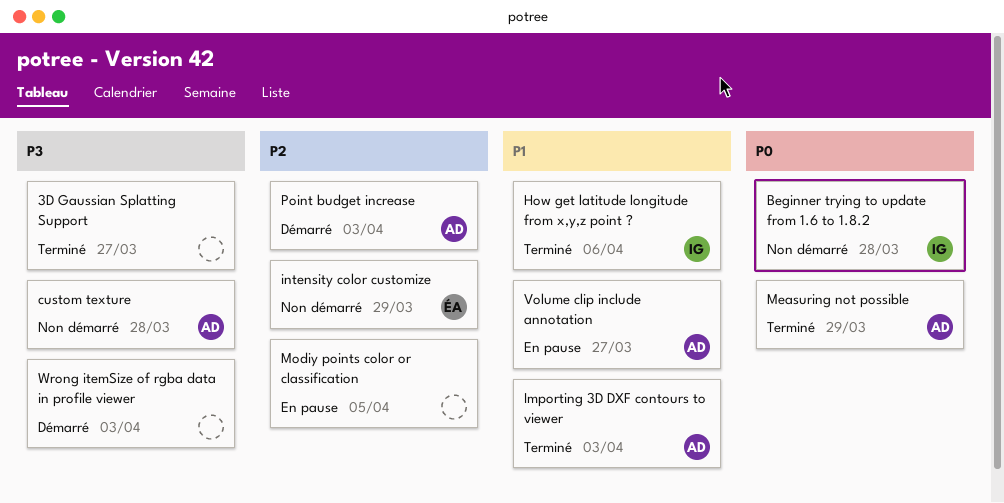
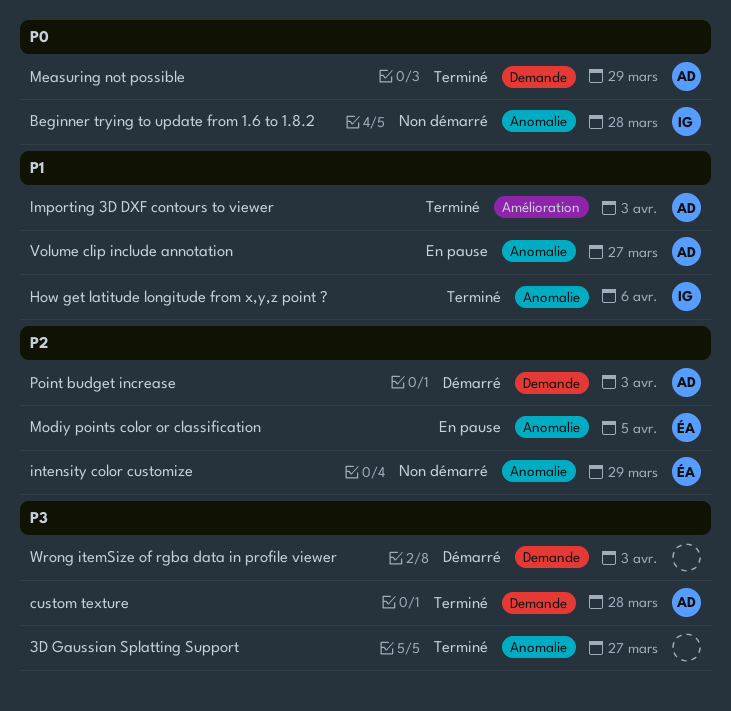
custom texture, status: Non démarré -> Terminé
Modiy points color or classification, owner: none -> ÉA

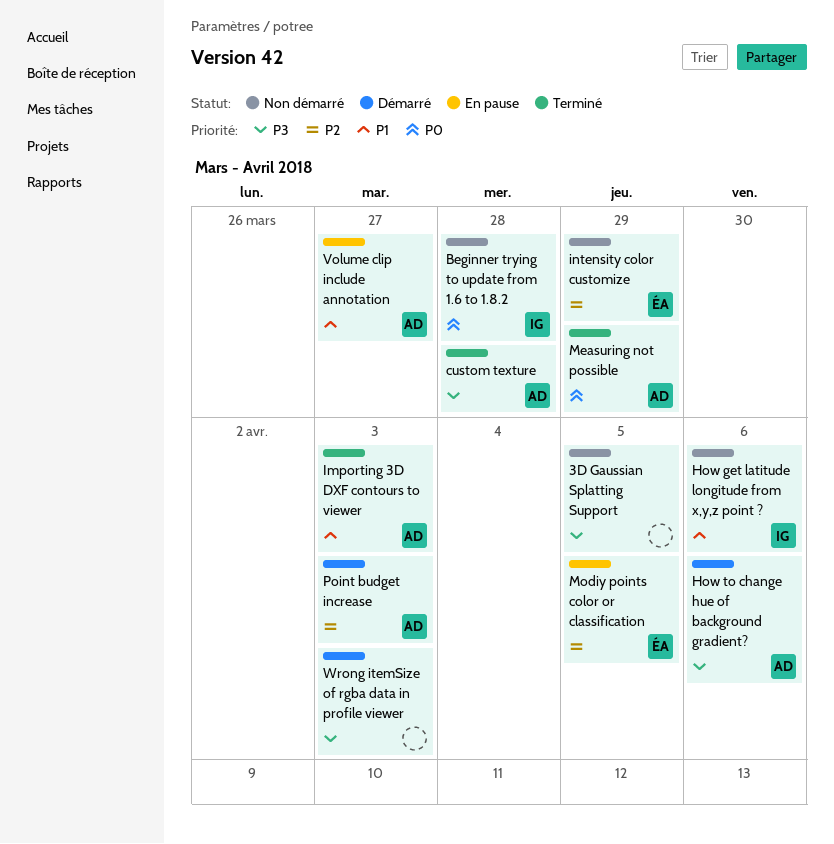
3D Gaussian Splatting Support, status: Terminé -> Non démarré
3D Gaussian Splatting Support, due: Mar 27 -> Apr 5
How get latitude longitude from x,y,z point ?, status: Terminé -> Non démarré
How to change hue of background gradient?: none -> present

